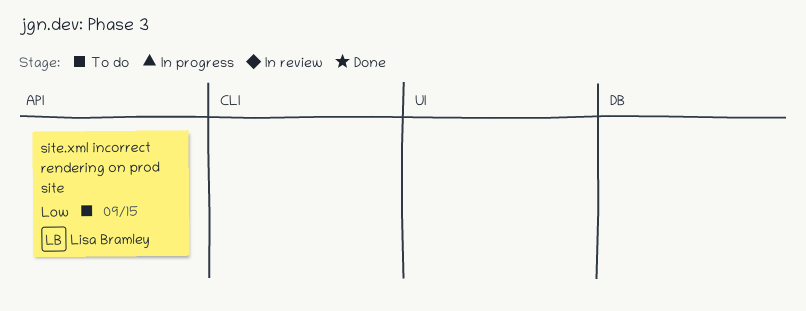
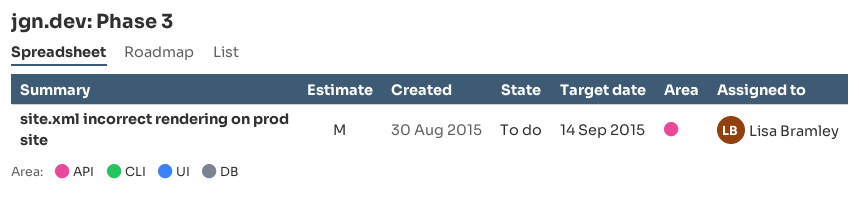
site.xml incorrect rendering on prod site, due: Sep 15 -> Sep 14

